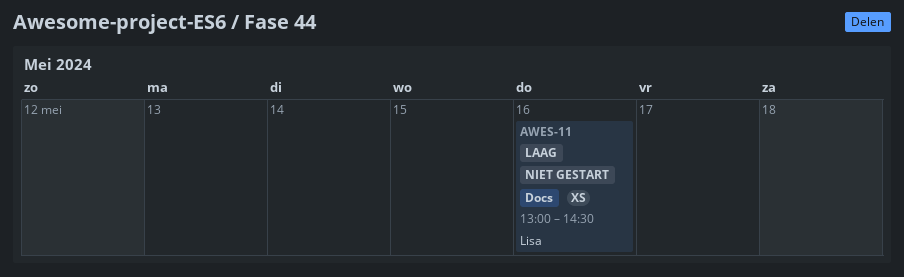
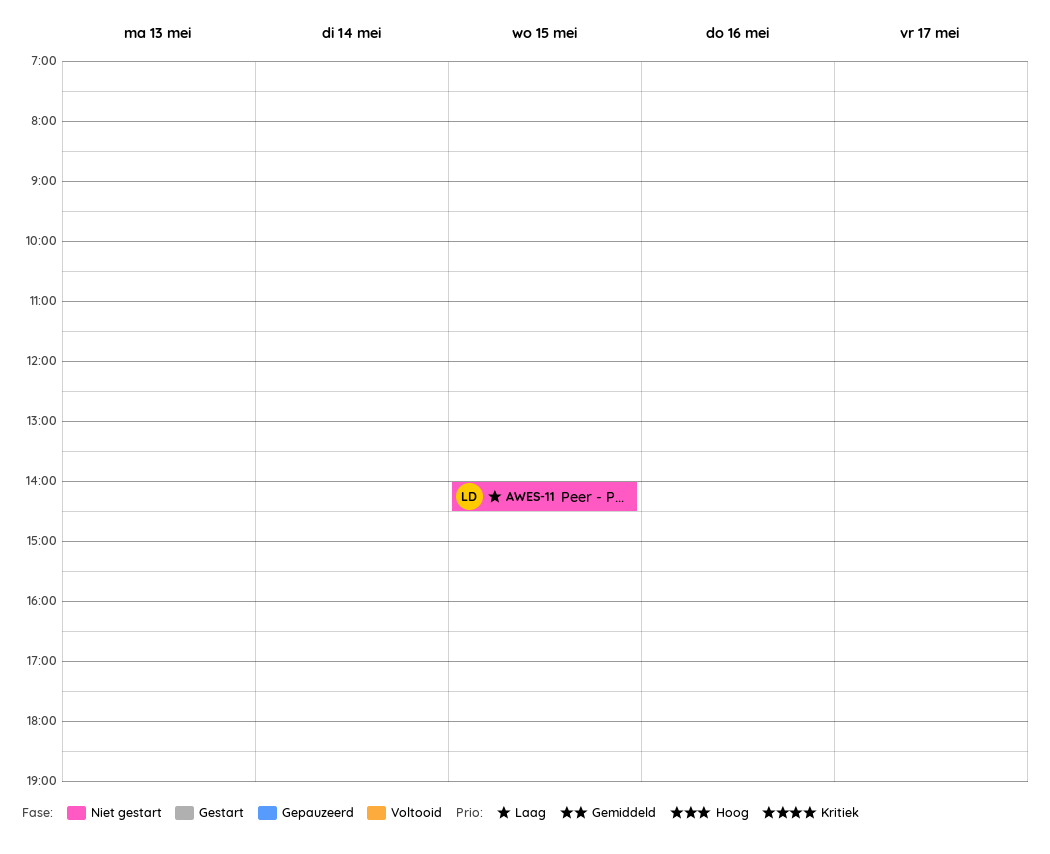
AWES-11, day: May 16 -> May 15
AWES-11, begins: 13:00 -> 14:00

